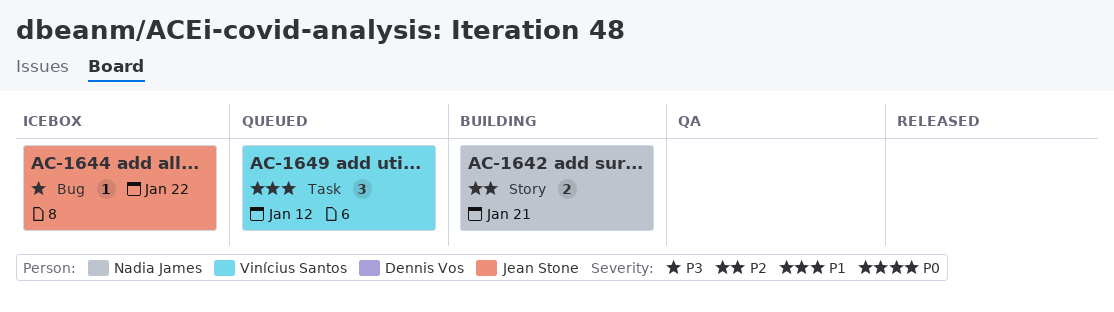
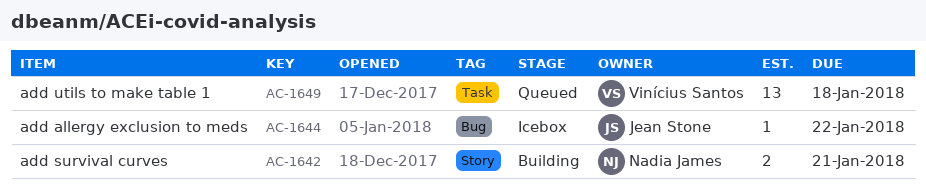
AC-1649, estimate: 3 -> 13
AC-1649, due: Jan 12 -> Jan 18

